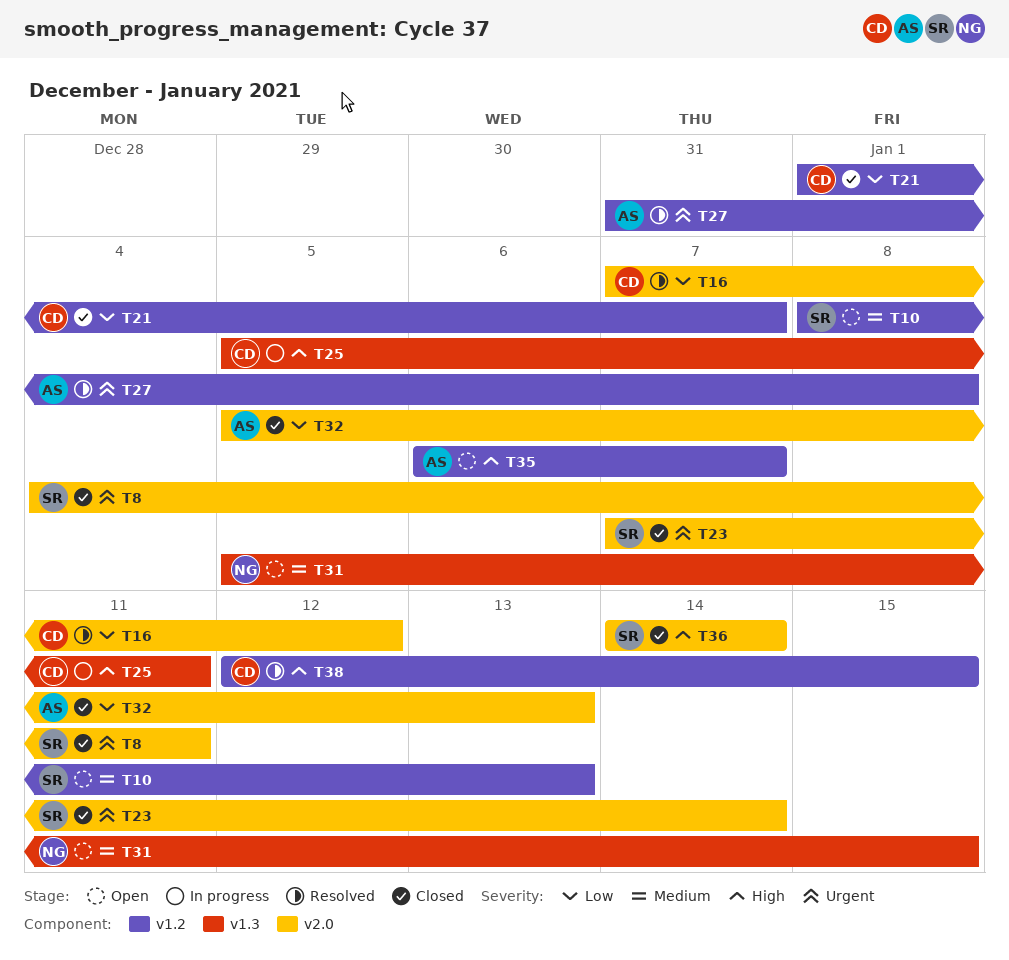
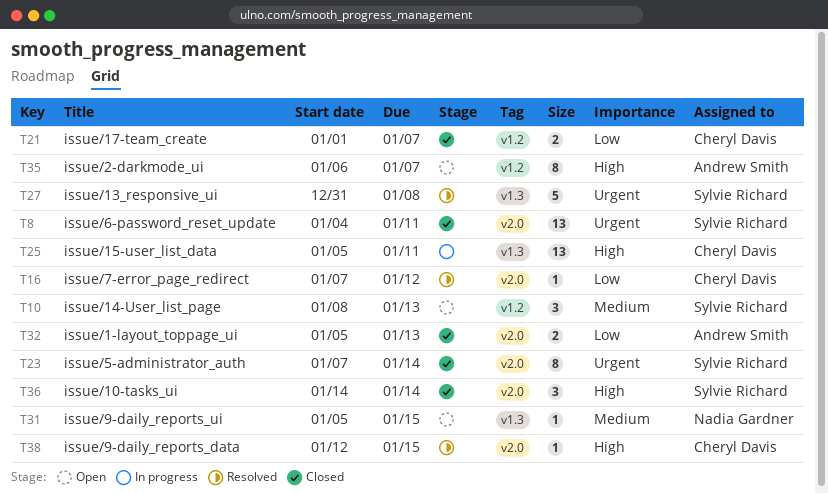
T27, owner: Andrew Smith -> Sylvie Richard
T27, label: v1.2 -> v1.3
T38, label: v1.2 -> v2.0

